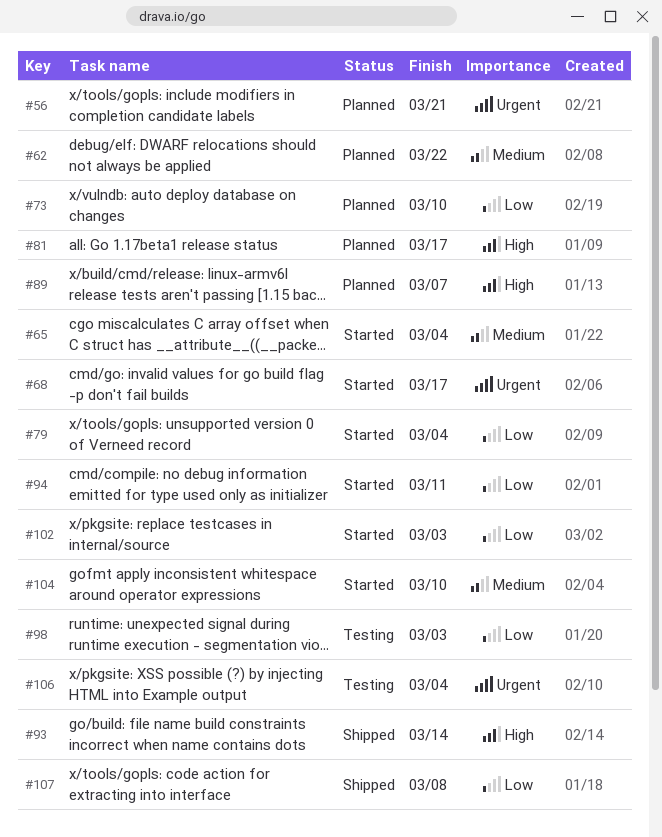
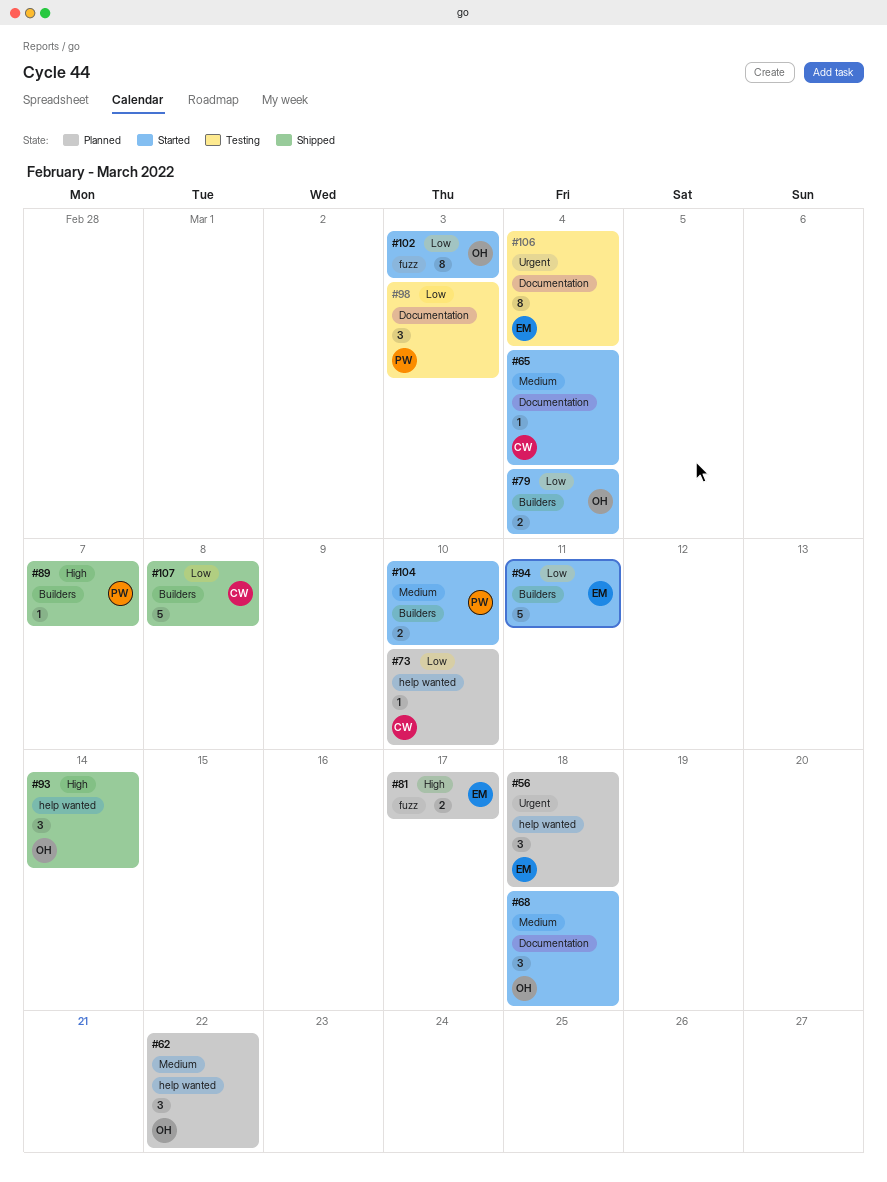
#56, due: Mar 21 -> Mar 18
#68, priority: Urgent -> Medium
#68, due: Mar 17 -> Mar 18
#89, status: Planned -> Shipped

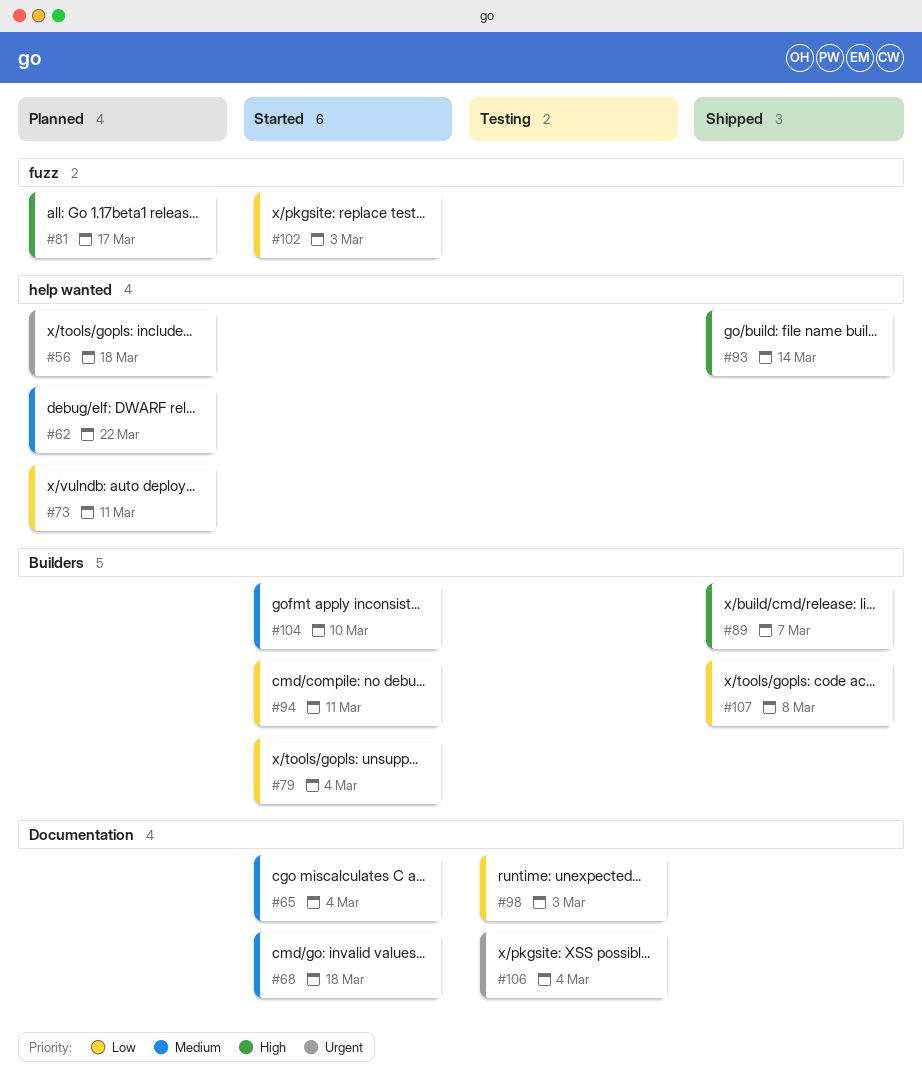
#73, due: Mar 10 -> Mar 11

